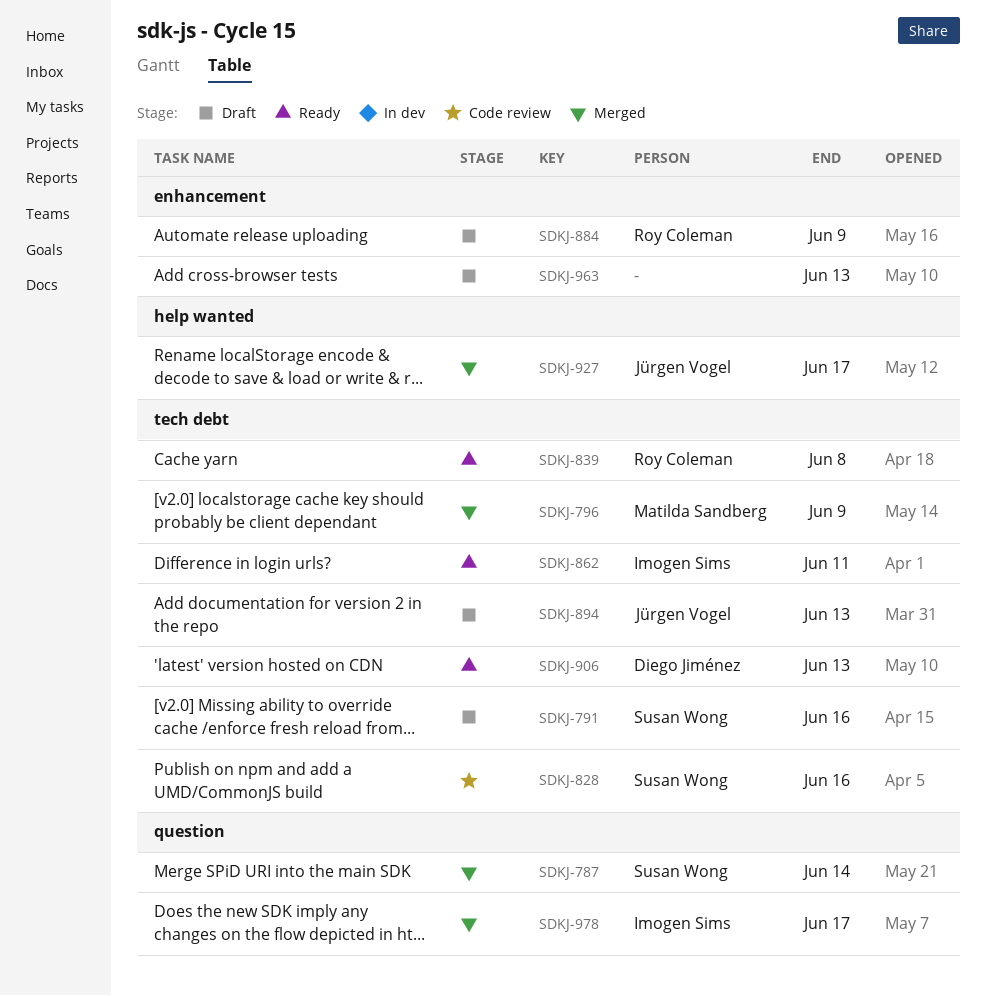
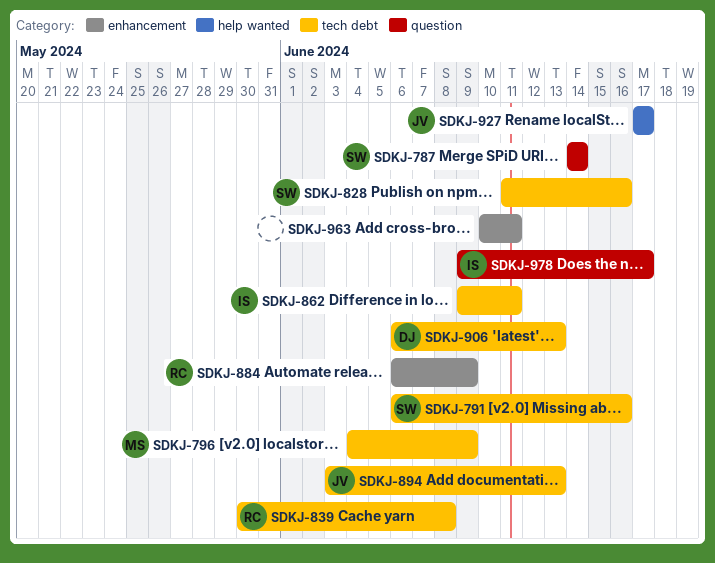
SDKJ-963, due: Jun 13 -> Jun 11

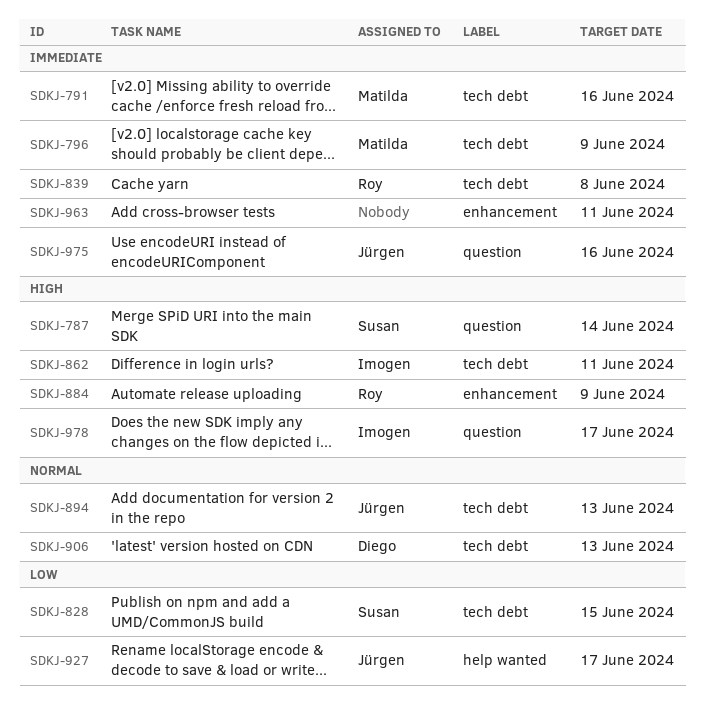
SDKJ-791, owner: Susan -> Matilda
SDKJ-828, due: Jun 16 -> Jun 15
SDKJ-975: none -> present

